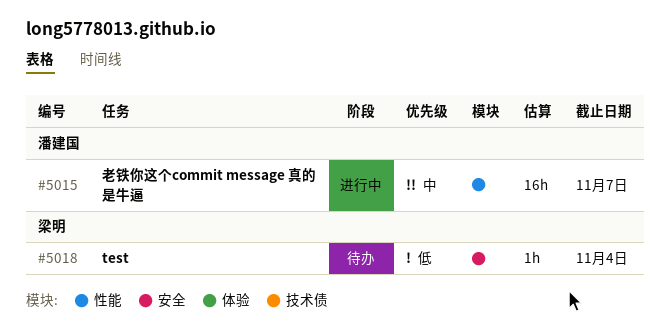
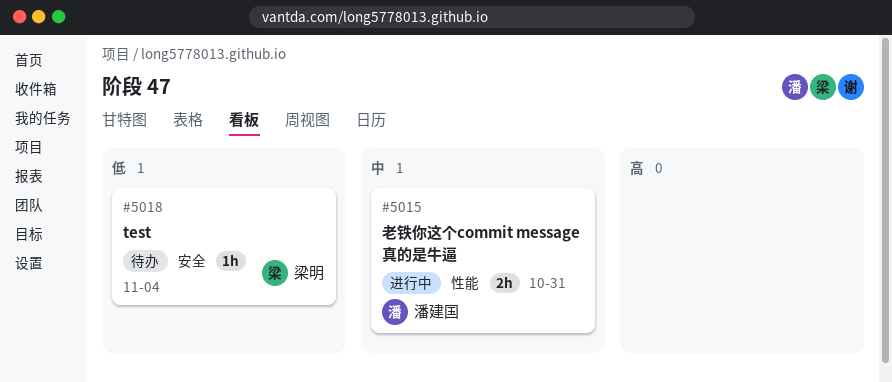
#5015, estimate: 16h -> 2h
#5015, due: Nov 7 -> Oct 31

